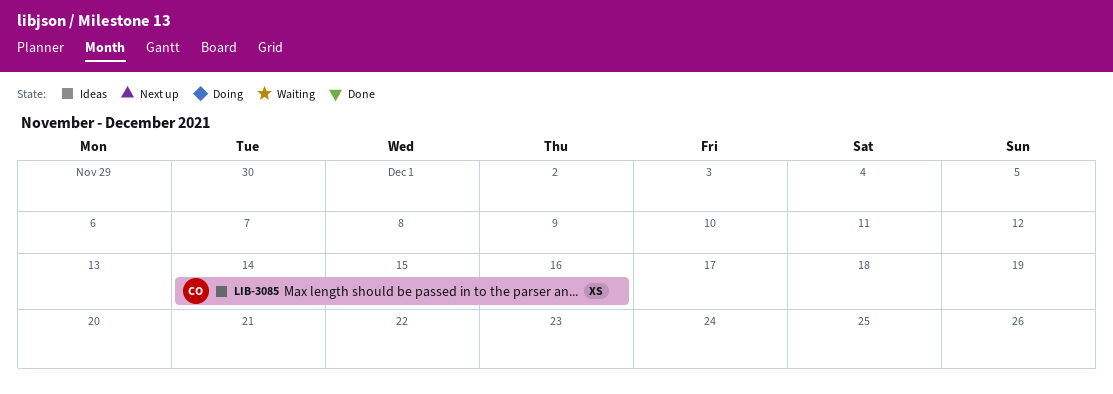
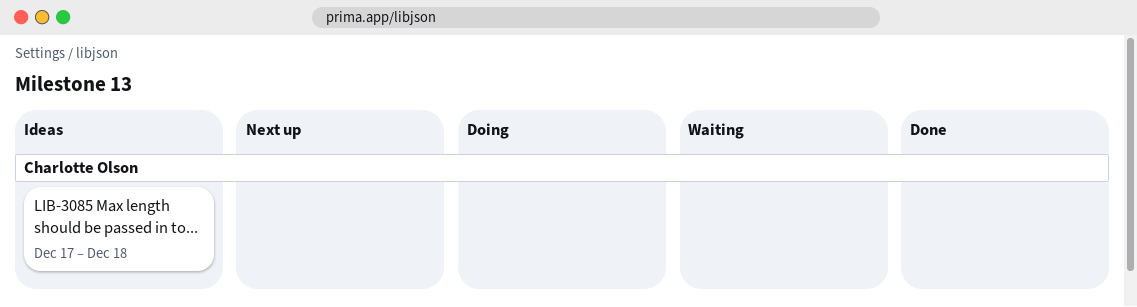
LIB-3085, start: Dec 14 -> Dec 17
LIB-3085, due: Dec 16 -> Dec 18

